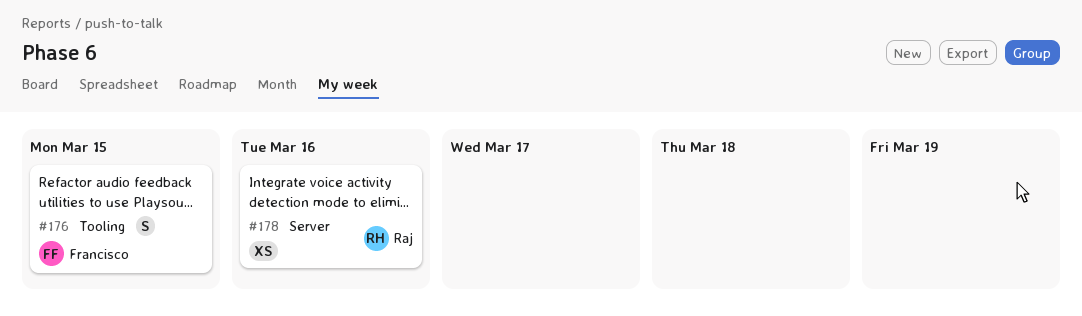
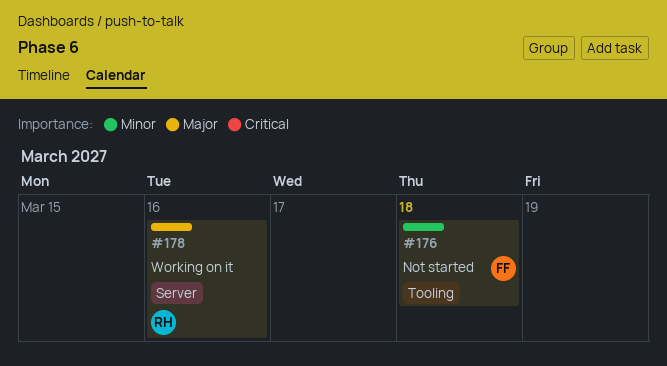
#176, due: Mar 15 -> Mar 18

